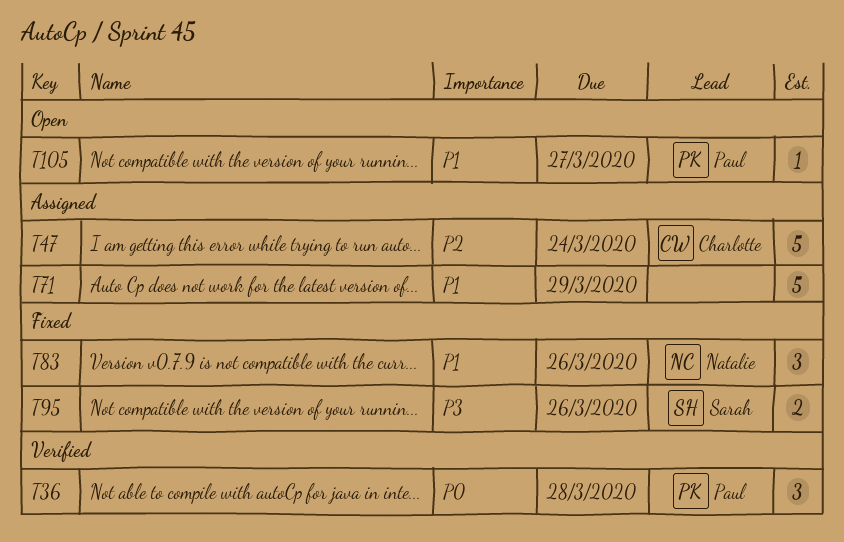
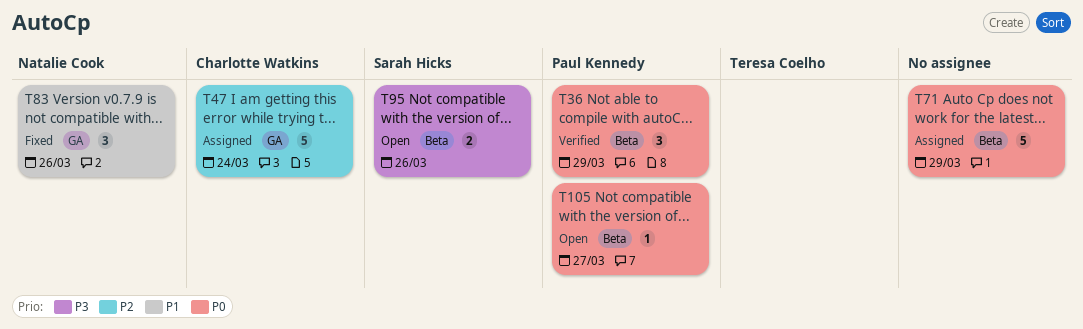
T36, due: Mar 28 -> Mar 29
T71, priority: P1 -> P0
T95, status: Fixed -> Open
T105, priority: P1 -> P0

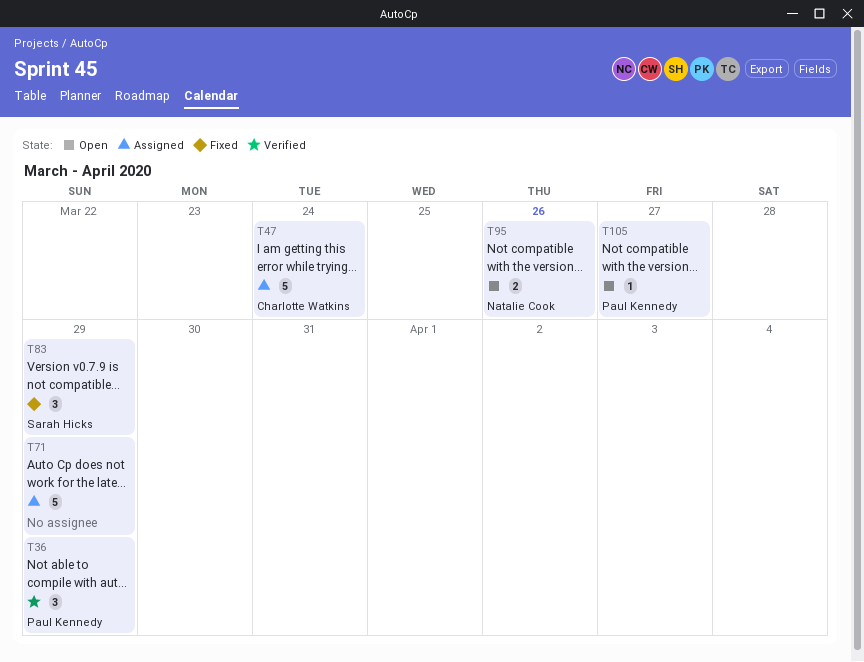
T83, owner: Natalie Cook -> Sarah Hicks
T83, due: Mar 26 -> Mar 29
T95, owner: Sarah Hicks -> Natalie Cook

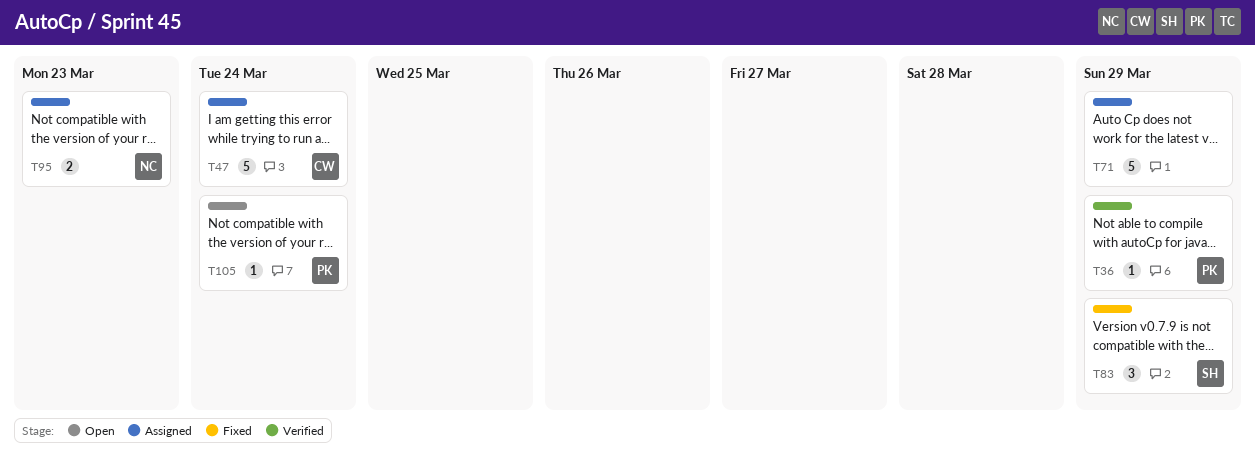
T36, estimate: 3 -> 1
T95, status: Open -> Assigned
T95, due: Mar 26 -> Mar 23
T105, due: Mar 27 -> Mar 24

